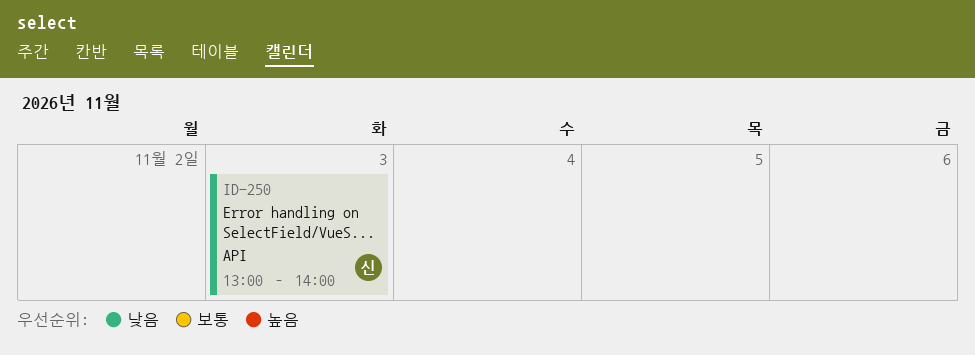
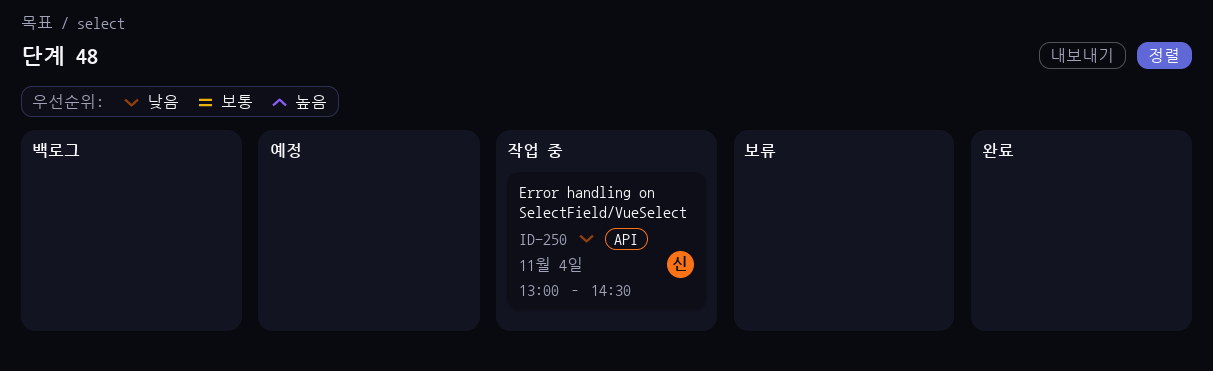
ID-250, day: Nov 3 -> Nov 4
ID-250, ends: 14:00 -> 14:30

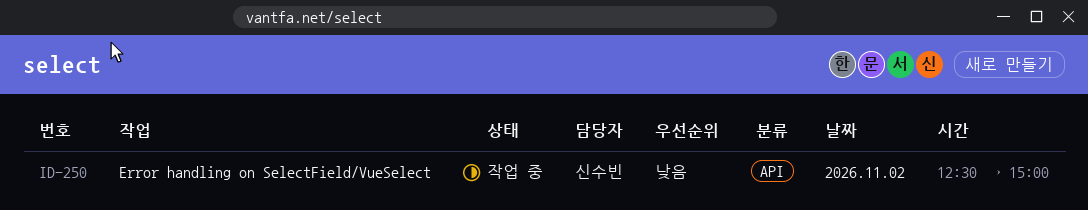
ID-250, day: Nov 4 -> Nov 2
ID-250, begins: 13:00 -> 12:30
ID-250, ends: 14:30 -> 15:00

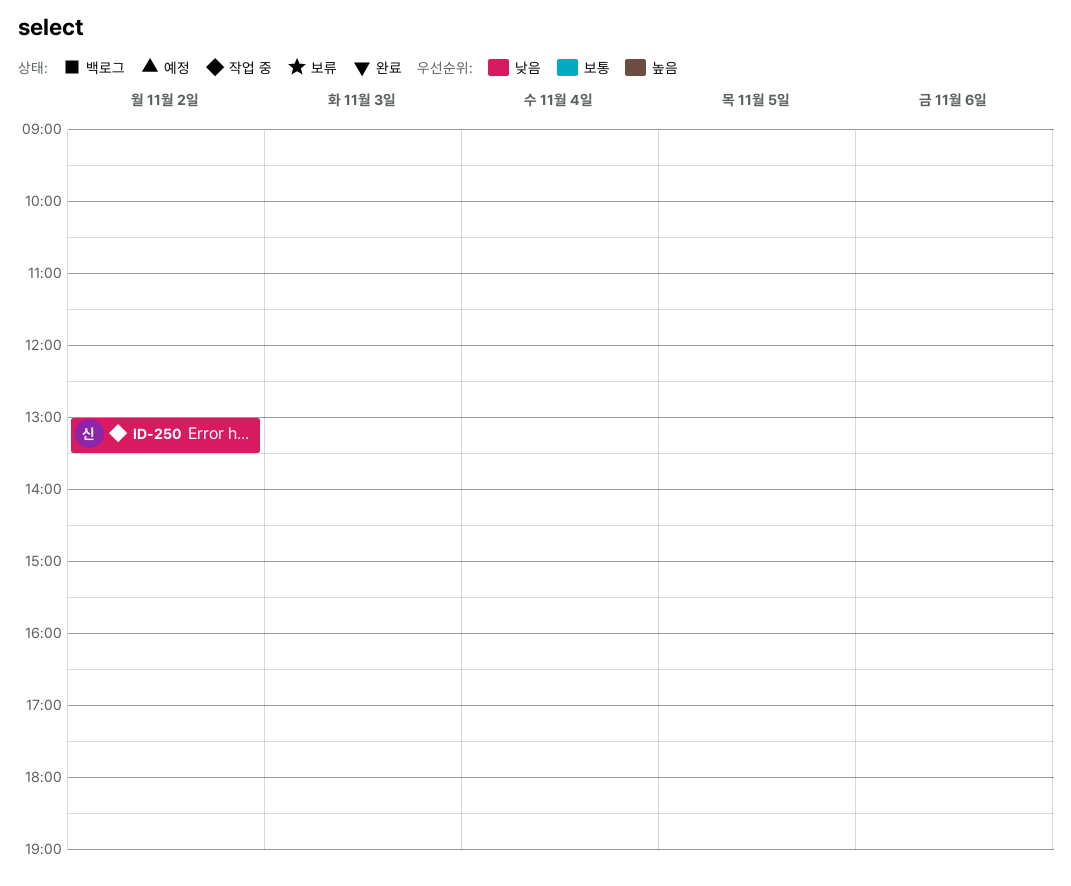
ID-250, begins: 12:30 -> 13:00
ID-250, ends: 15:00 -> 13:30

